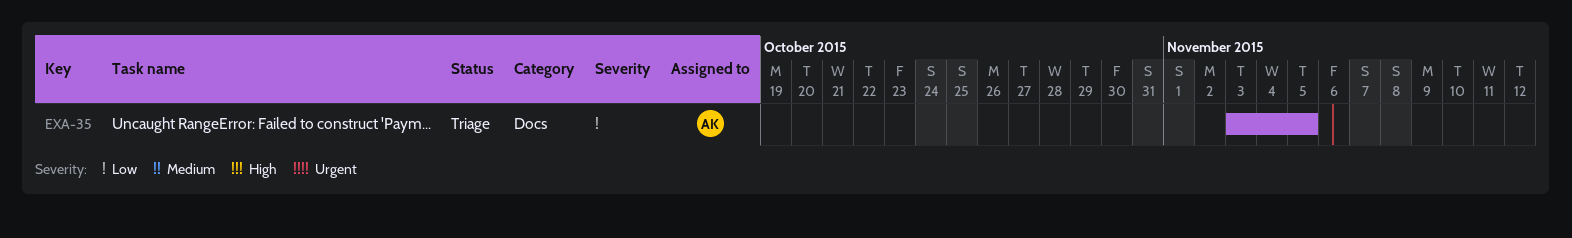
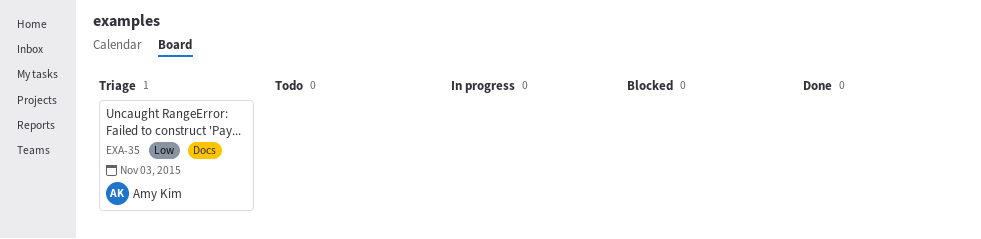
EXA-35, due: Nov 5 -> Nov 3

